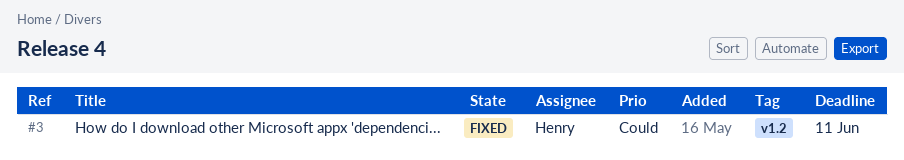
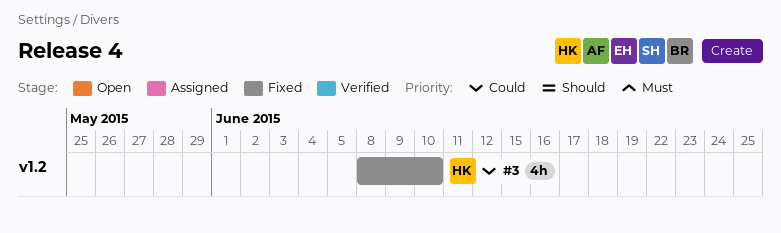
#3, due: Jun 11 -> Jun 10

